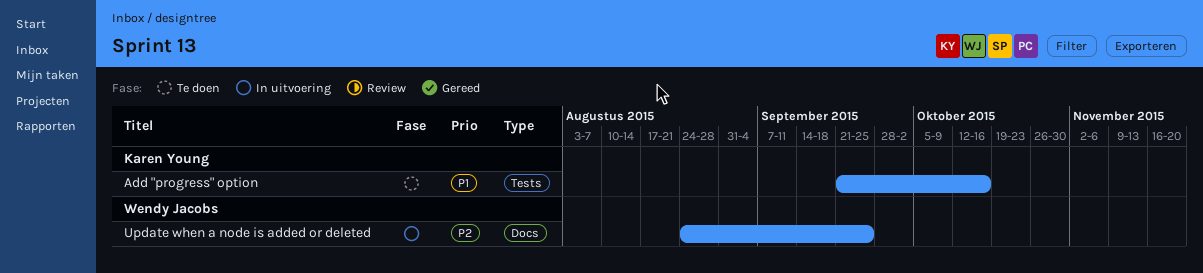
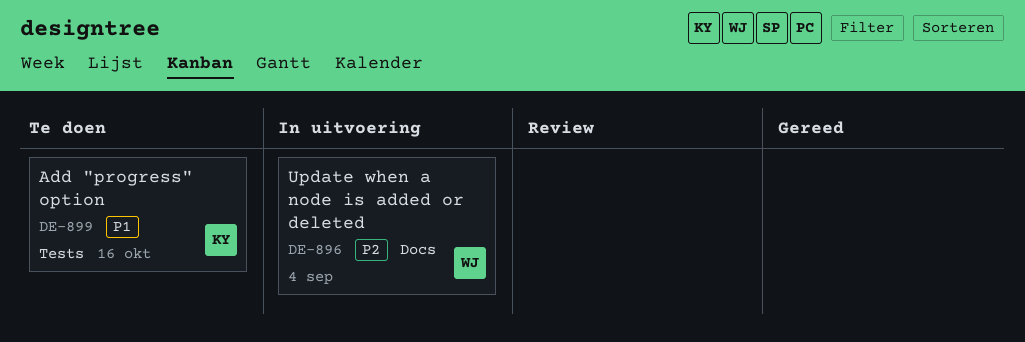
Update when a node is added or deleted, due: Sep 25 -> Sep 4

